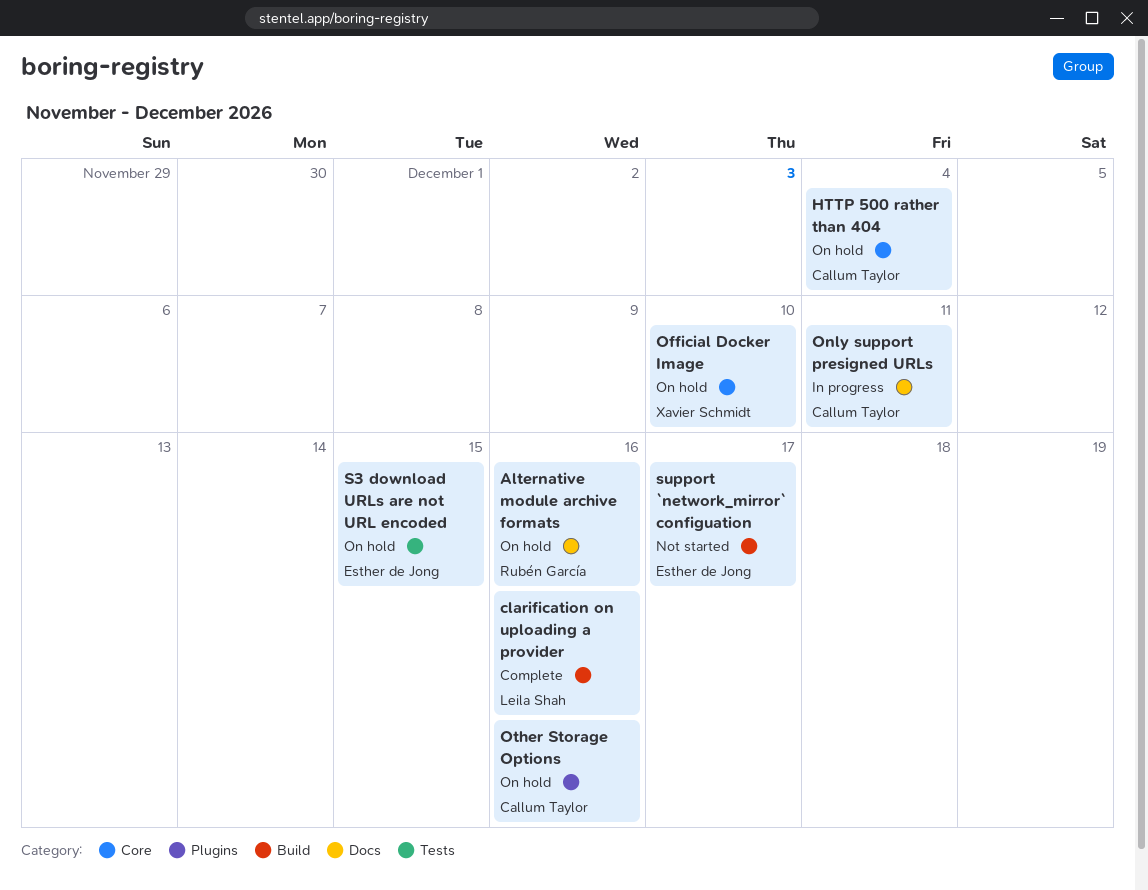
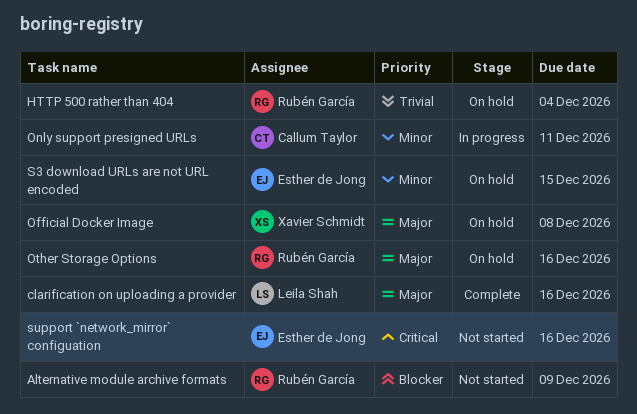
Alternative module archive formats, status: On hold -> Not started
Alternative module archive formats, due: Dec 16 -> Dec 9
HTTP 500 rather than 404, owner: Callum Taylor -> Rubén García
Official Docker Image, due: Dec 10 -> Dec 8
Other Storage Options, owner: Callum Taylor -> Rubén García
support `network_mirror` configuation, due: Dec 17 -> Dec 16

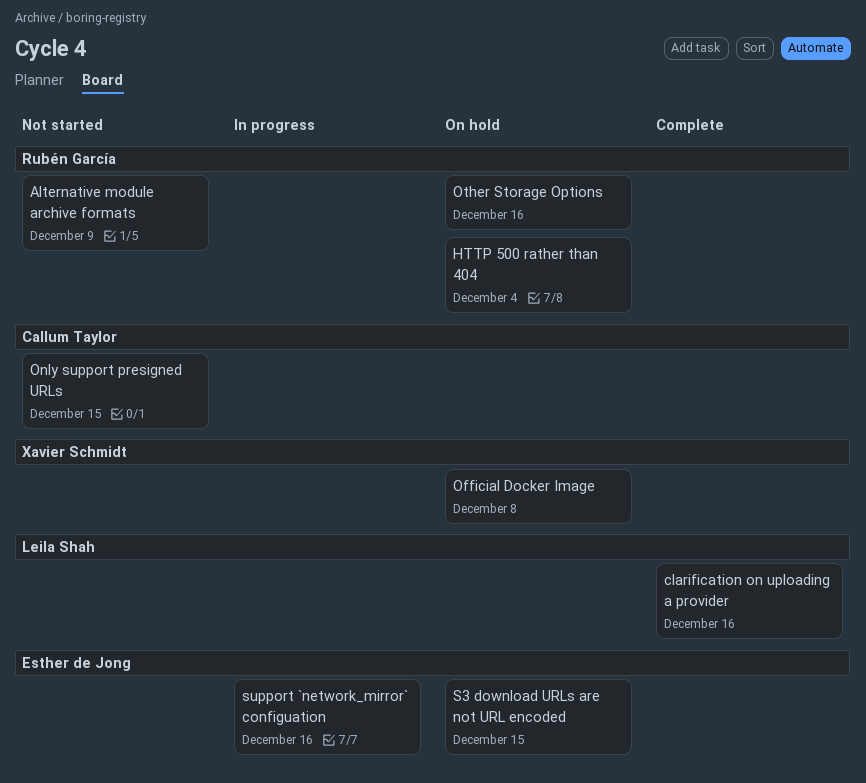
Only support presigned URLs, status: In progress -> Not started
Only support presigned URLs, due: Dec 11 -> Dec 15
support `network_mirror` configuation, status: Not started -> In progress

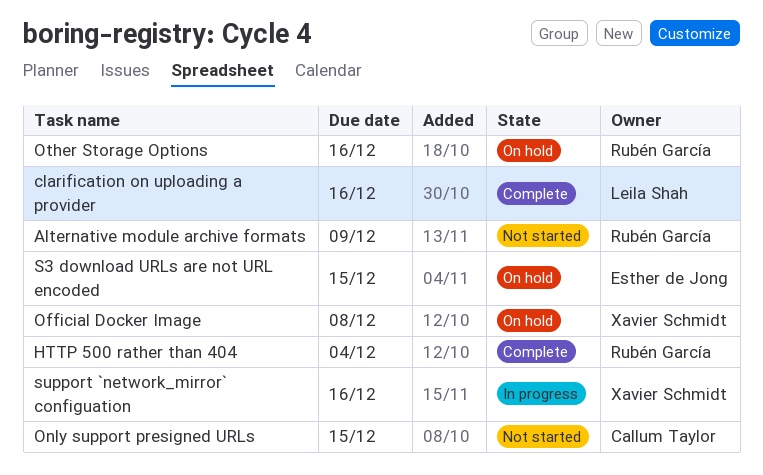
HTTP 500 rather than 404, status: On hold -> Complete
support `network_mirror` configuation, owner: Esther de Jong -> Xavier Schmidt

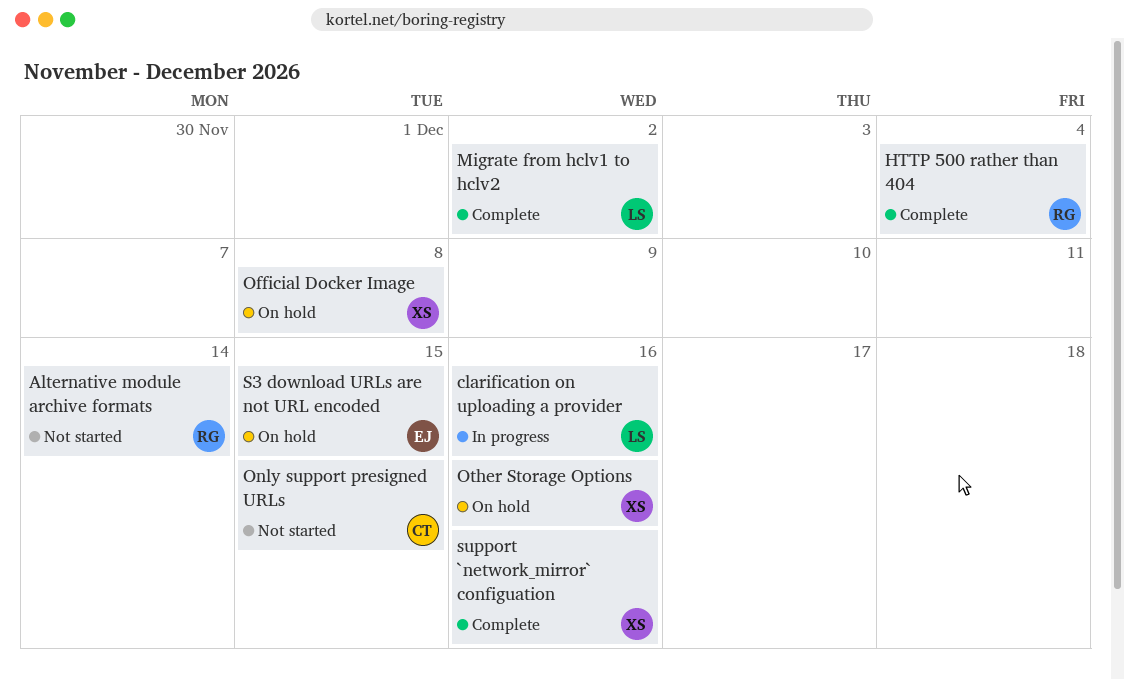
Alternative module archive formats, due: Dec 9 -> Dec 14
clarification on uploading a provider, status: Complete -> In progress
Migrate from hclv1 to hclv2: none -> present
Other Storage Options, owner: Rubén García -> Xavier Schmidt
support `network_mirror` configuation, status: In progress -> Complete

